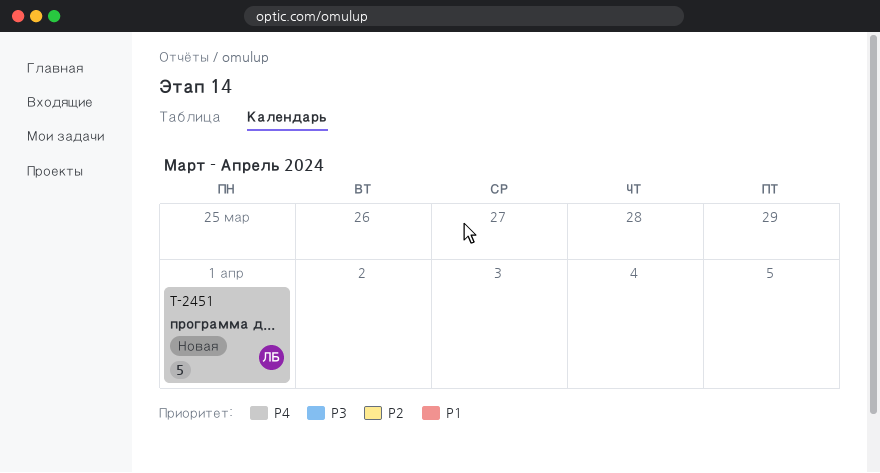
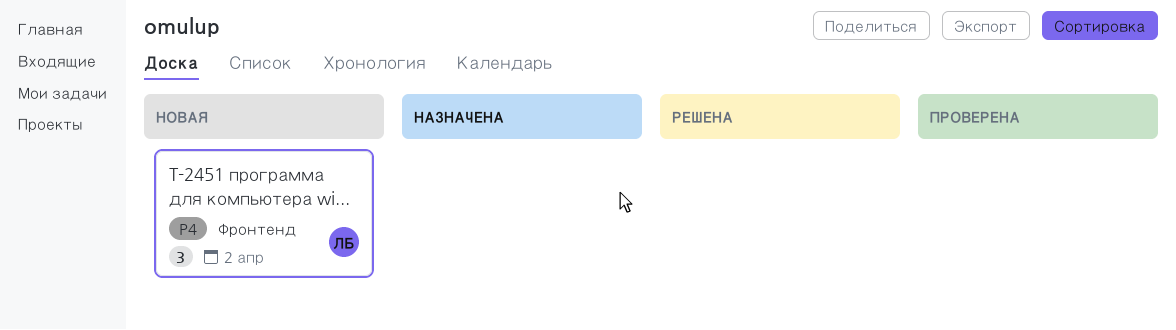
T-2451, estimate: 5 -> 3
T-2451, due: Apr 1 -> Apr 2

